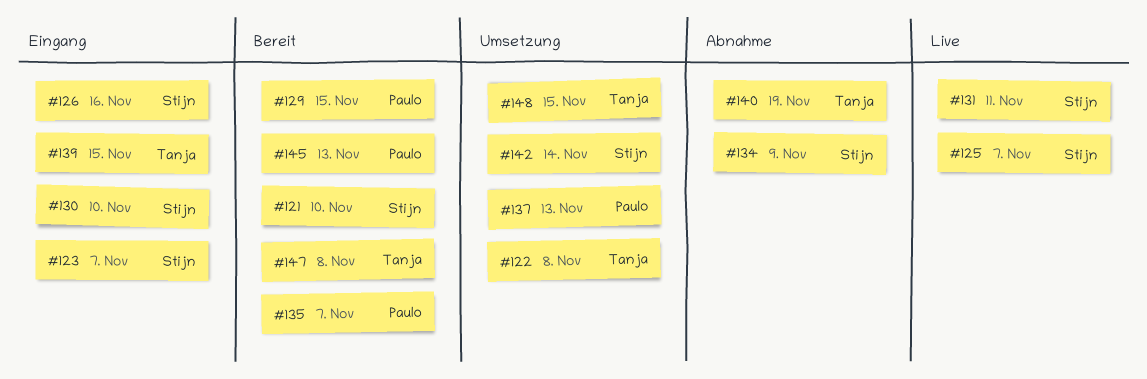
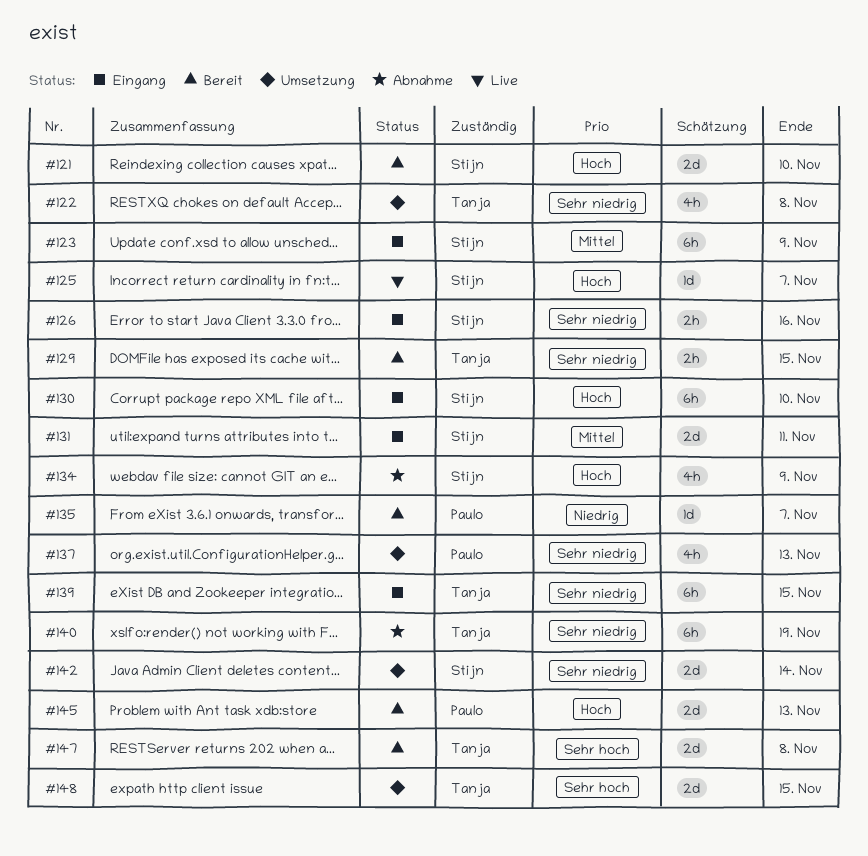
#123, due: Nov 7 -> Nov 9
#129, owner: Paulo -> Tanja
#131, status: Live -> Eingang

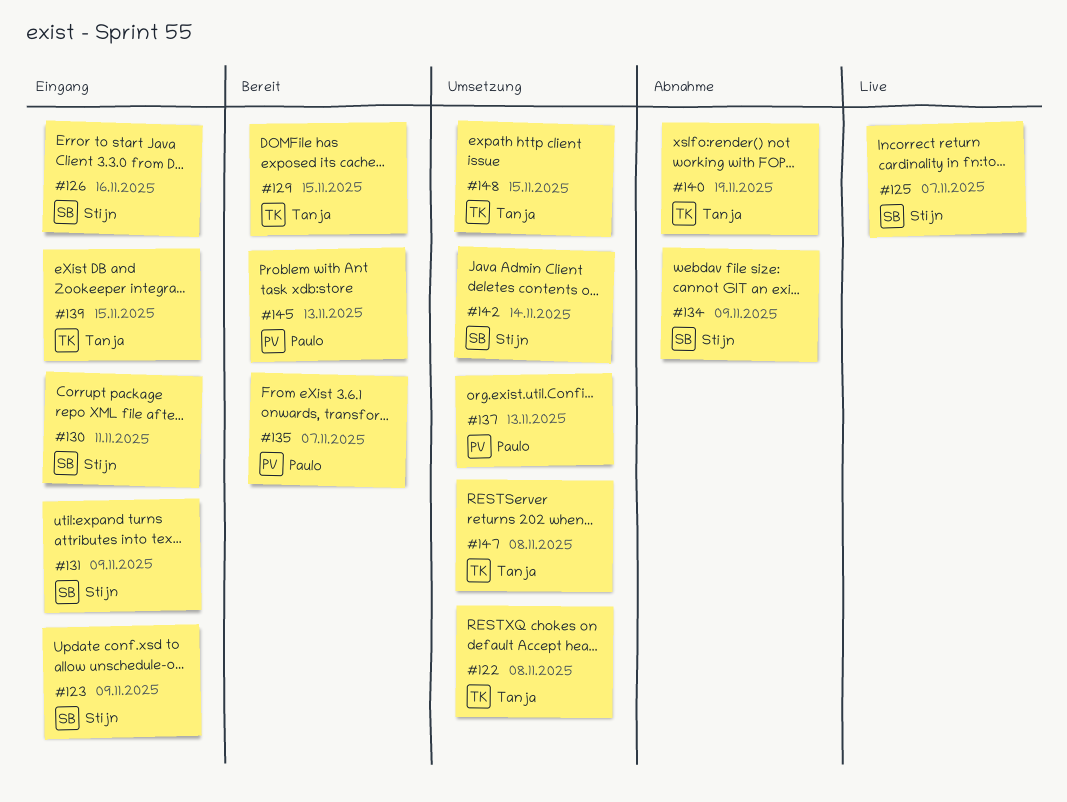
#121: present -> none
#130, due: Nov 10 -> Nov 11
#131, due: Nov 11 -> Nov 9
#147, status: Bereit -> Umsetzung

